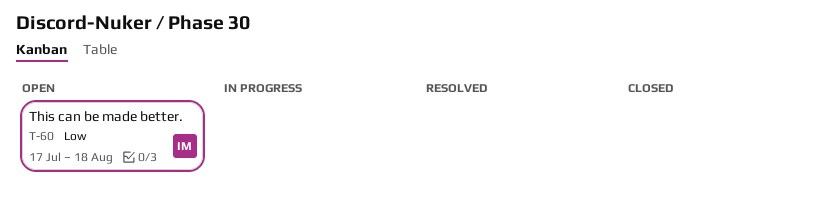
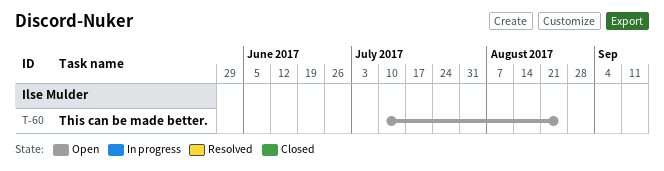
T-60, start: Jul 17 -> Jul 10
T-60, due: Aug 18 -> Aug 25

